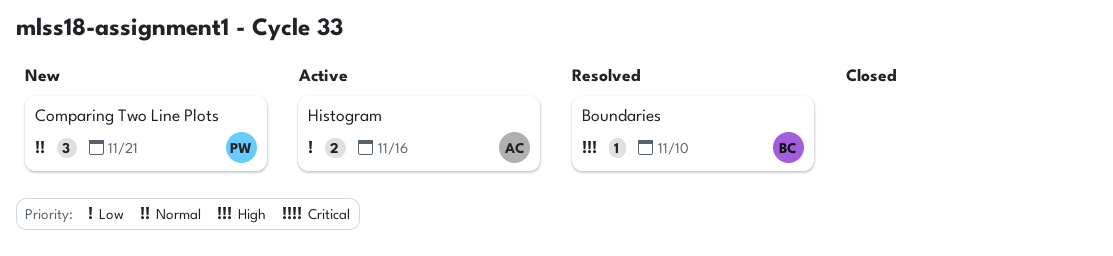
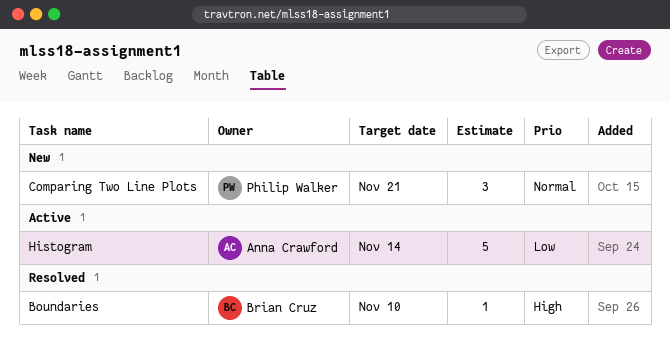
Histogram, estimate: 2 -> 5
Histogram, due: Nov 16 -> Nov 14

